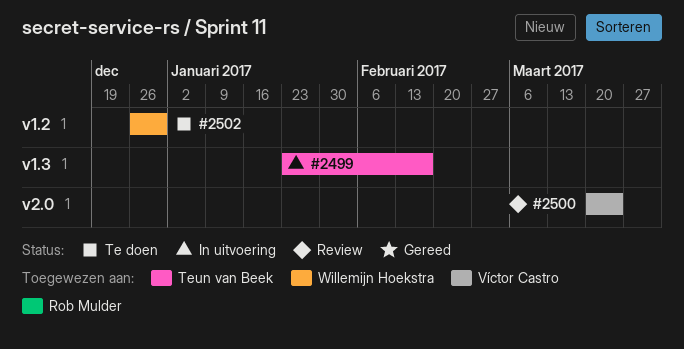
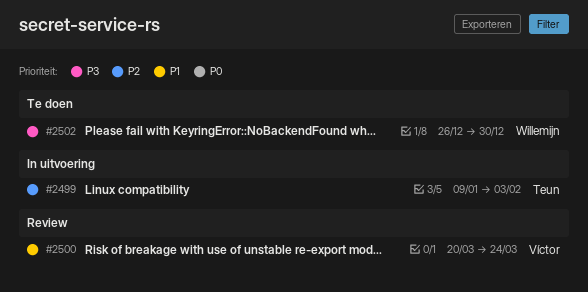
#2499, start: Jan 23 -> Jan 9
#2499, due: Feb 17 -> Feb 3

